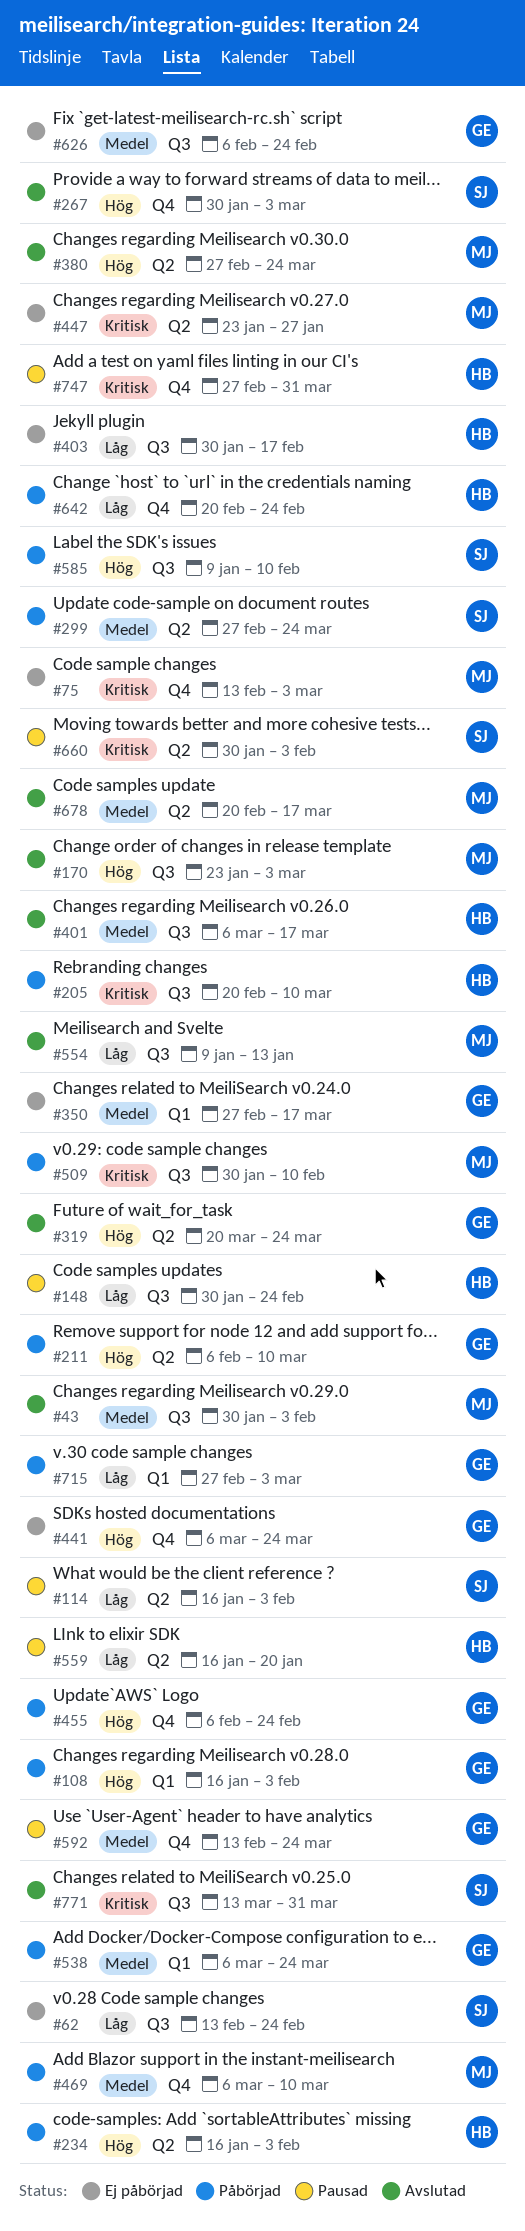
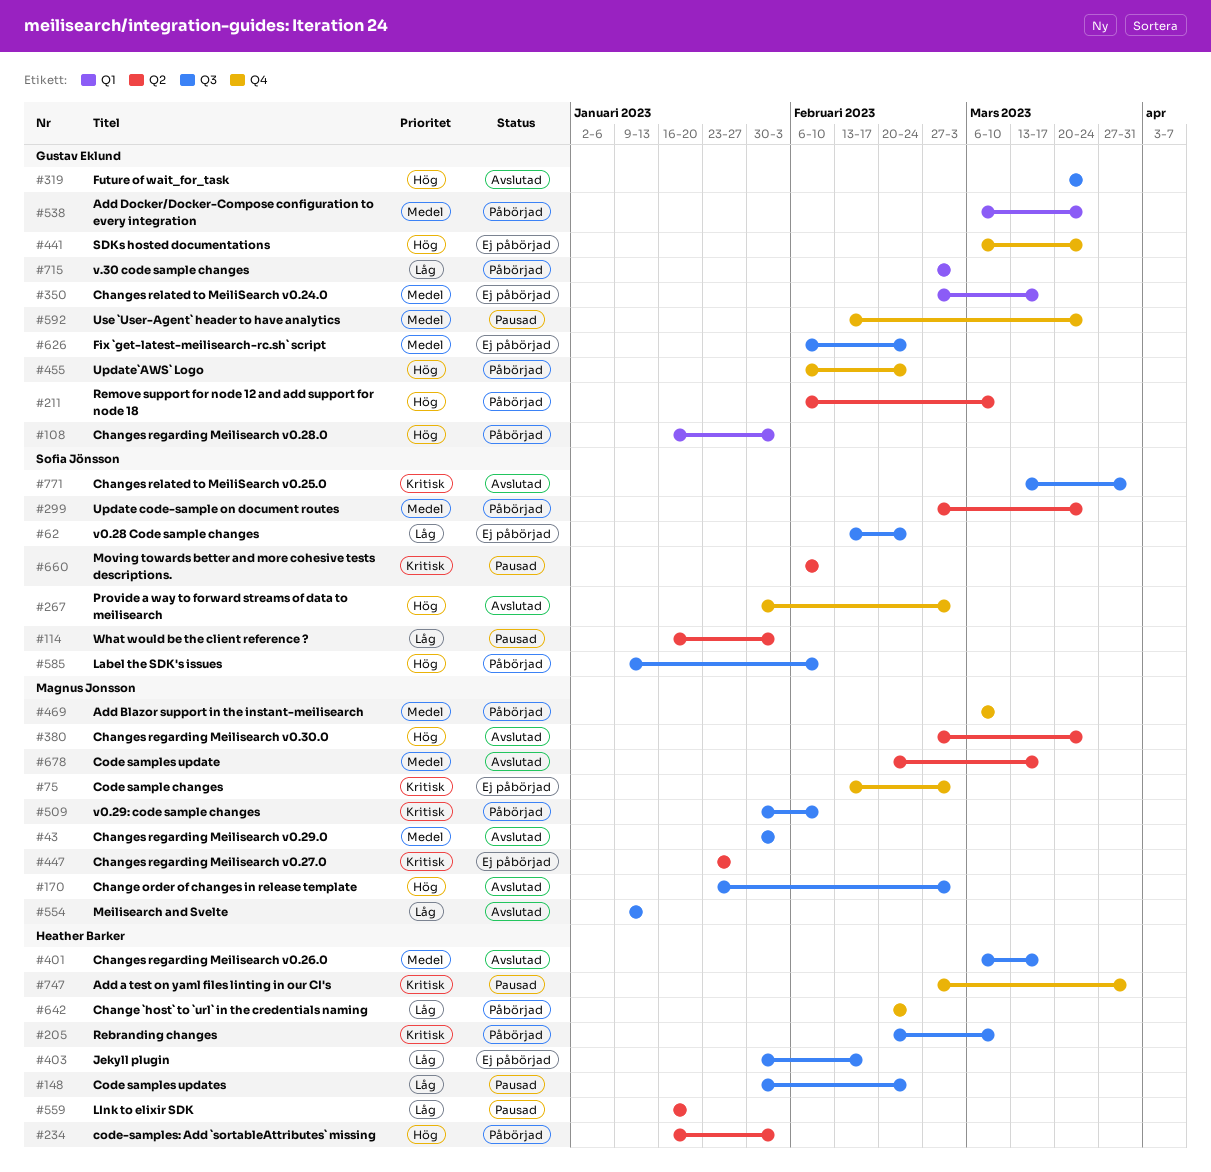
#319, label: Q2 -> Q3
#660, start: Jan 30 -> Feb 6
#660, due: Feb 3 -> Feb 10

